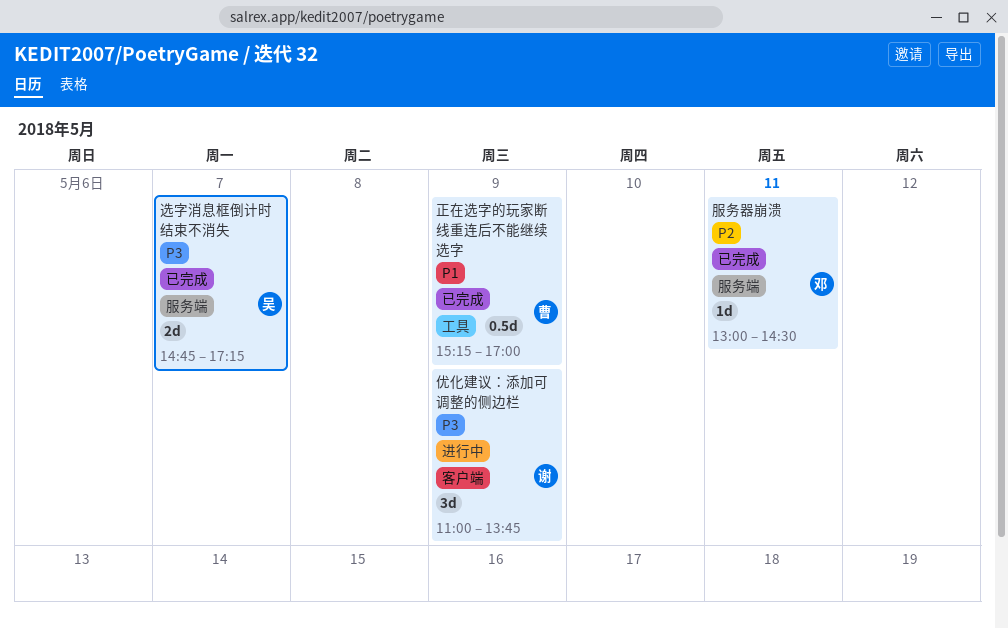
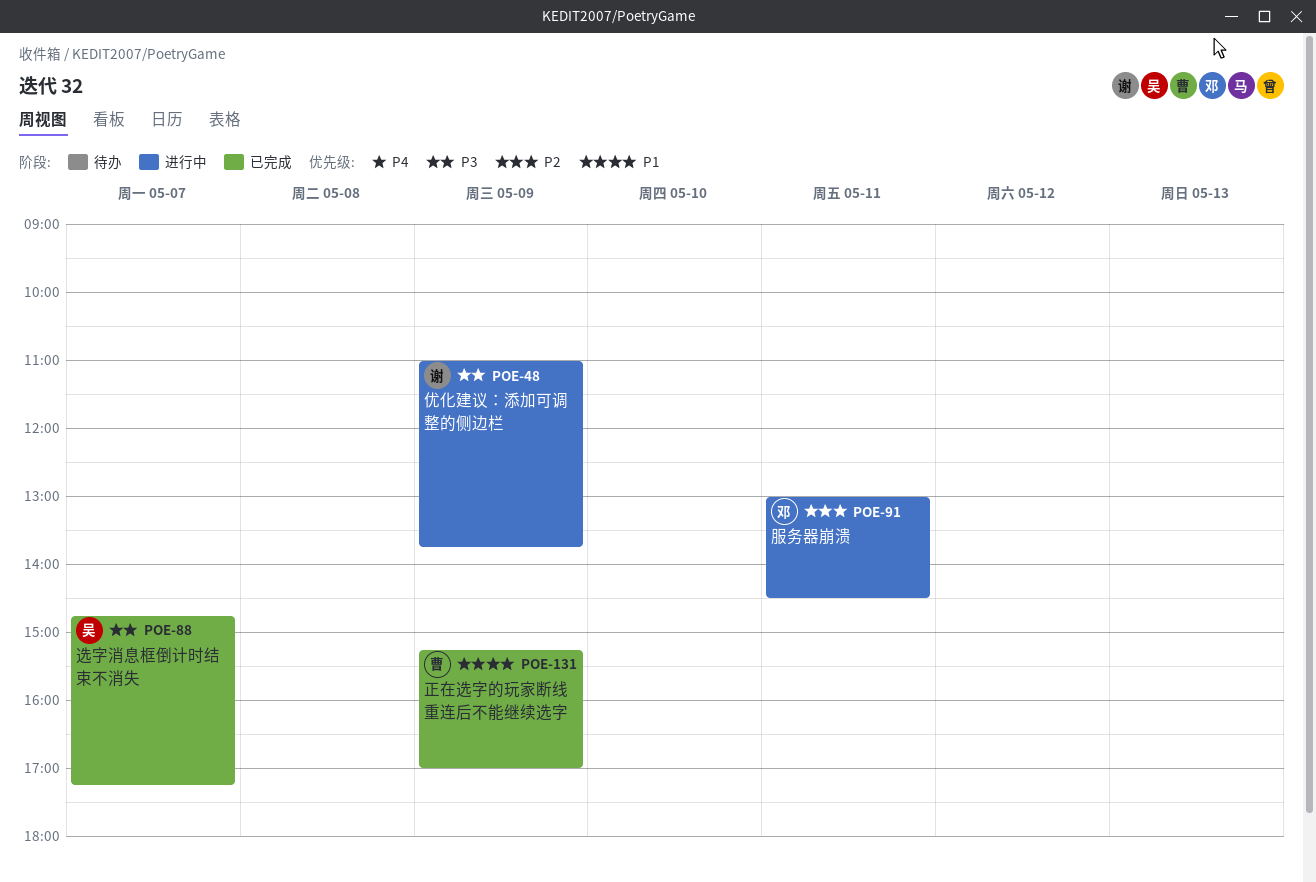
服务器崩溃, status: 已完成 -> 进行中

